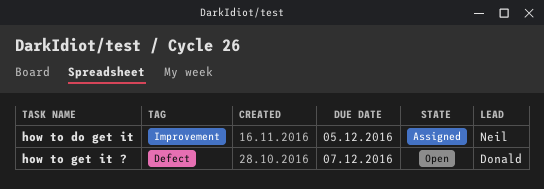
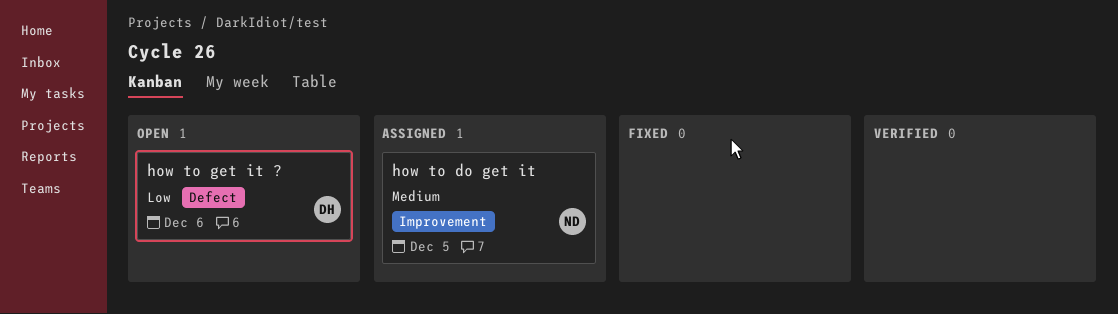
how to get it ?, due: Dec 7 -> Dec 6

